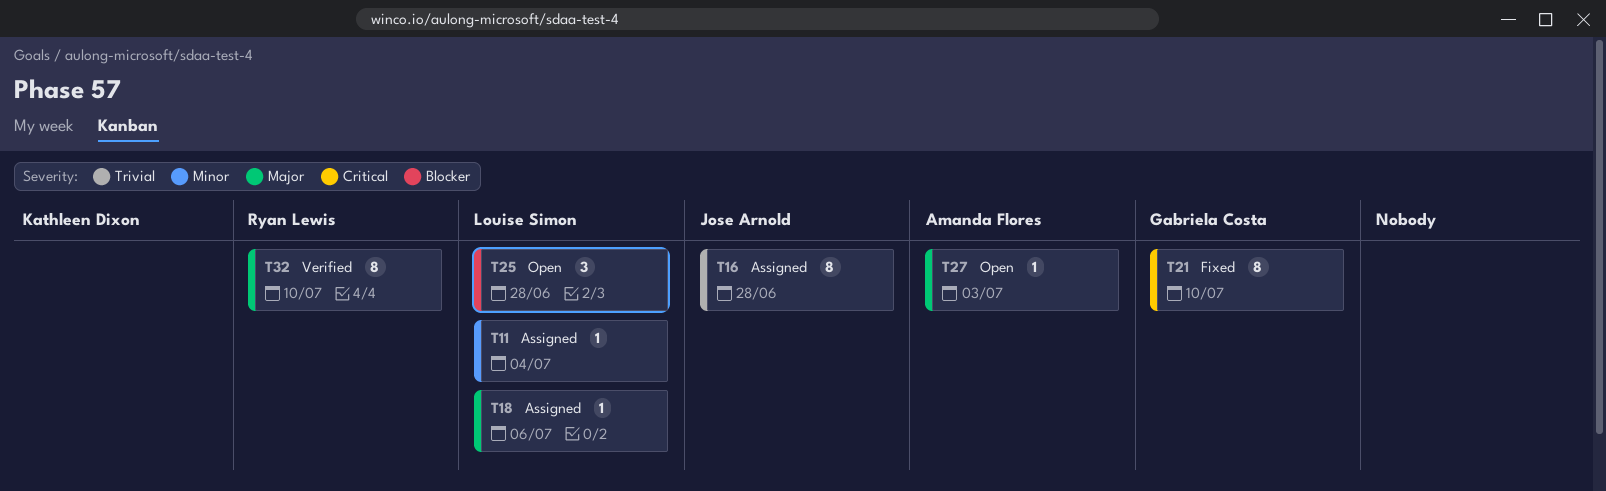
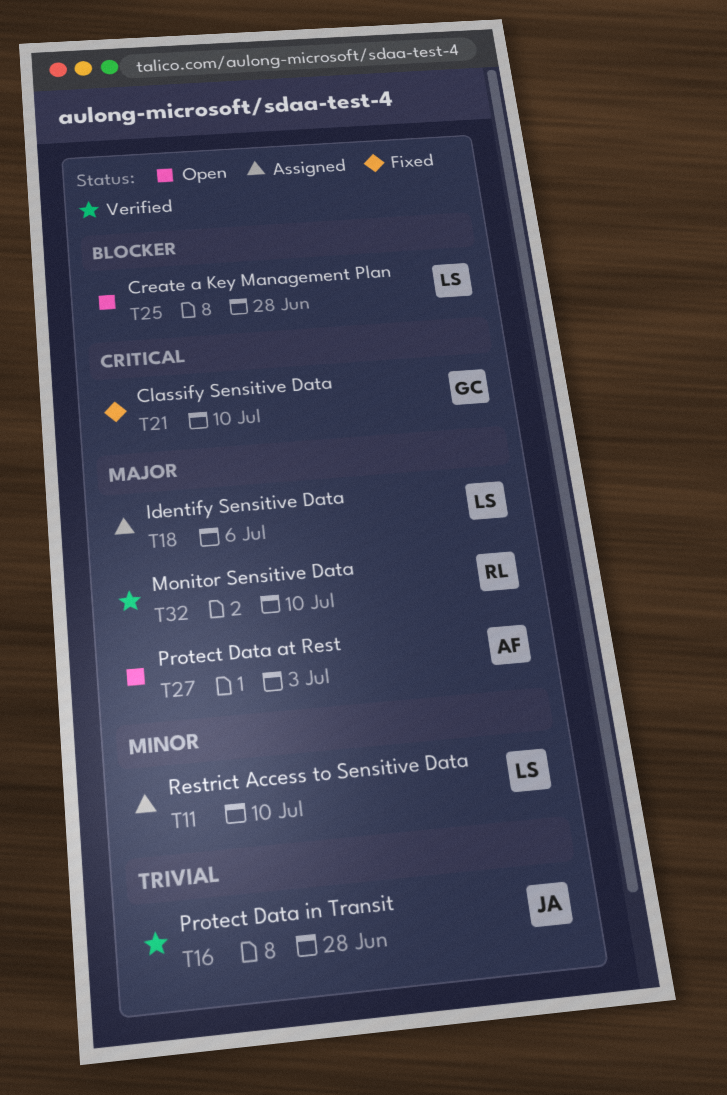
T11, due: Jul 4 -> Jul 10
T16, status: Assigned -> Verified

